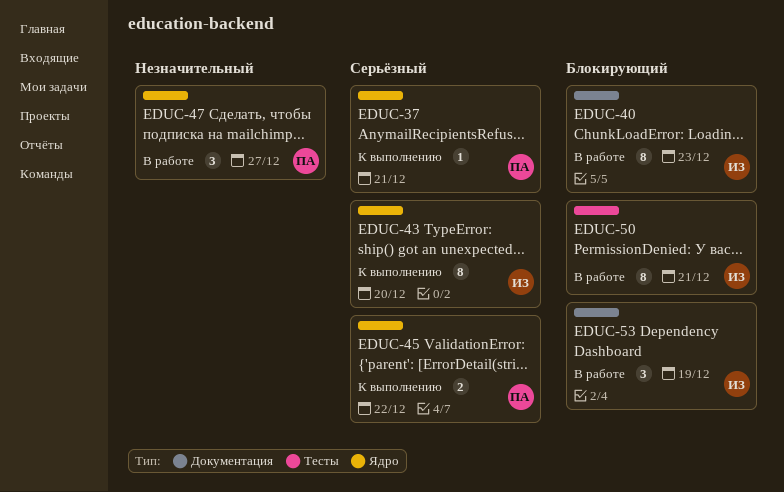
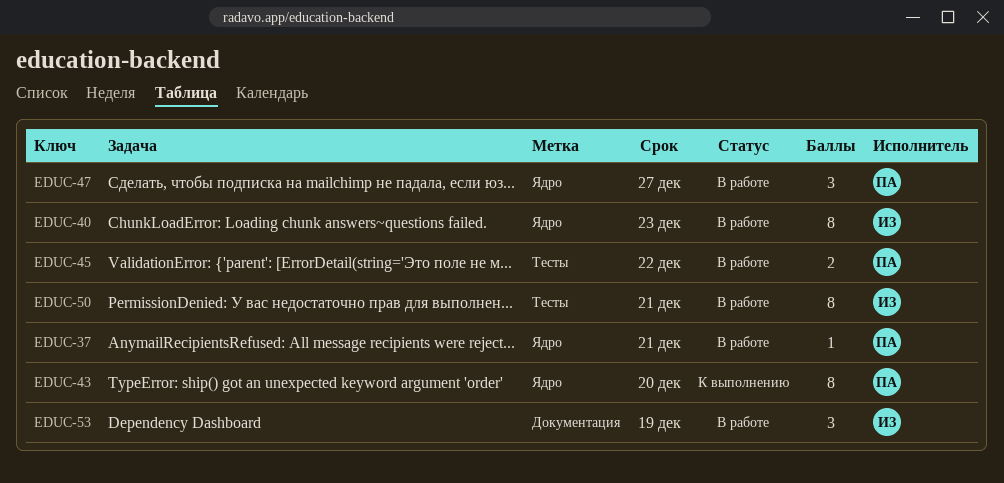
EDUC-37, status: К выполнению -> В работе
EDUC-40, label: Документация -> Ядро
EDUC-43, owner: ИЗ -> ПА
EDUC-45, status: К выполнению -> В работе
EDUC-45, label: Ядро -> Тесты

